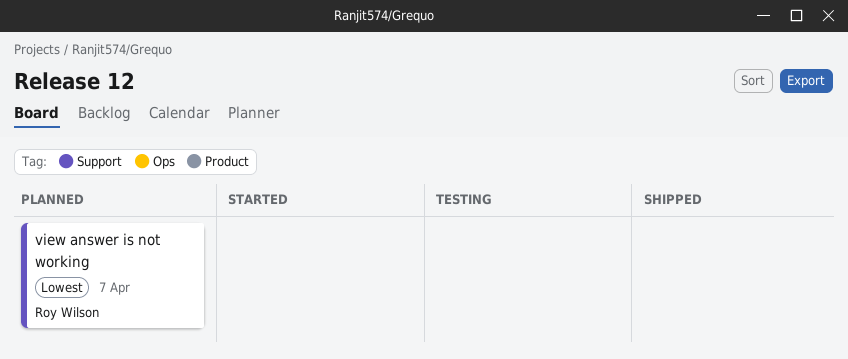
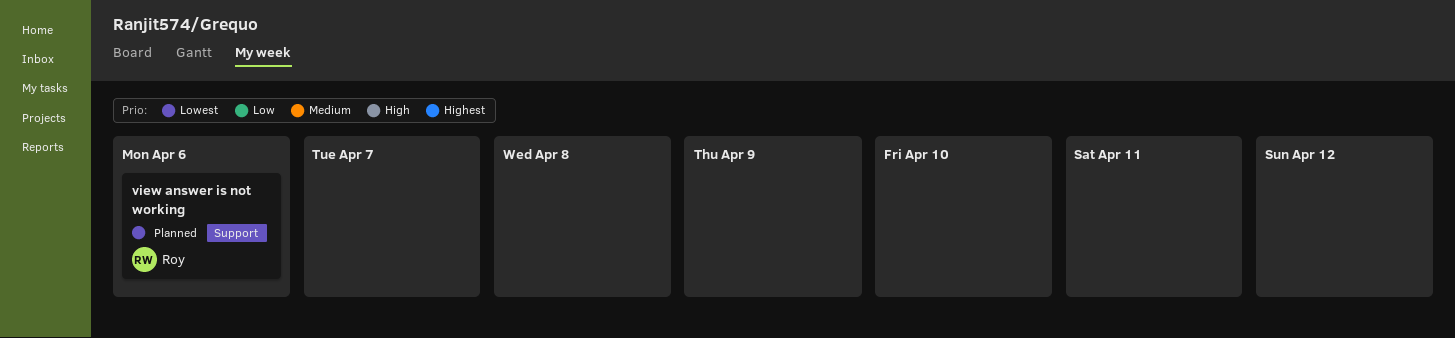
view answer is not working, due: Apr 7 -> Apr 6

